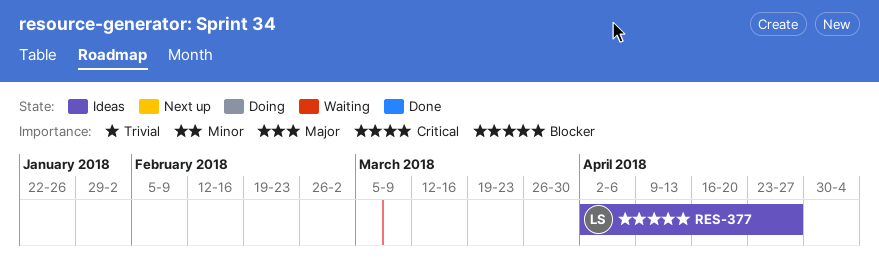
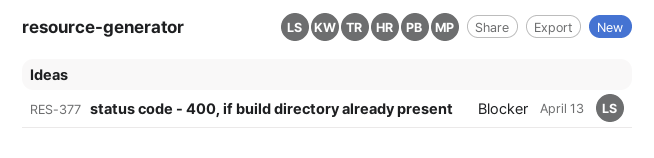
RES-377, due: Apr 27 -> Apr 13

